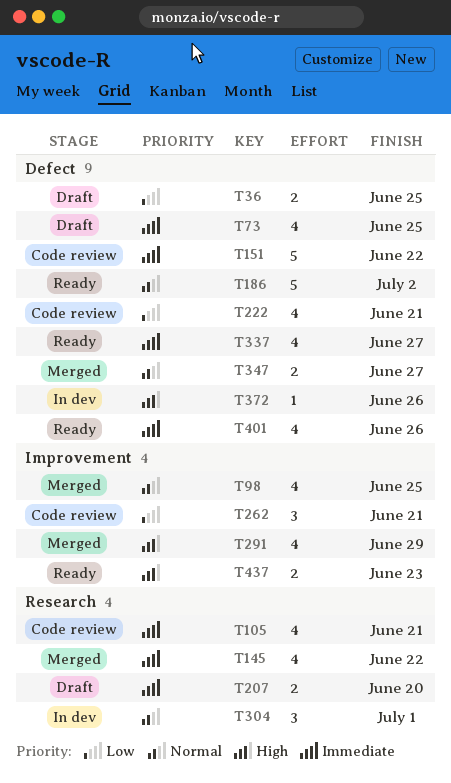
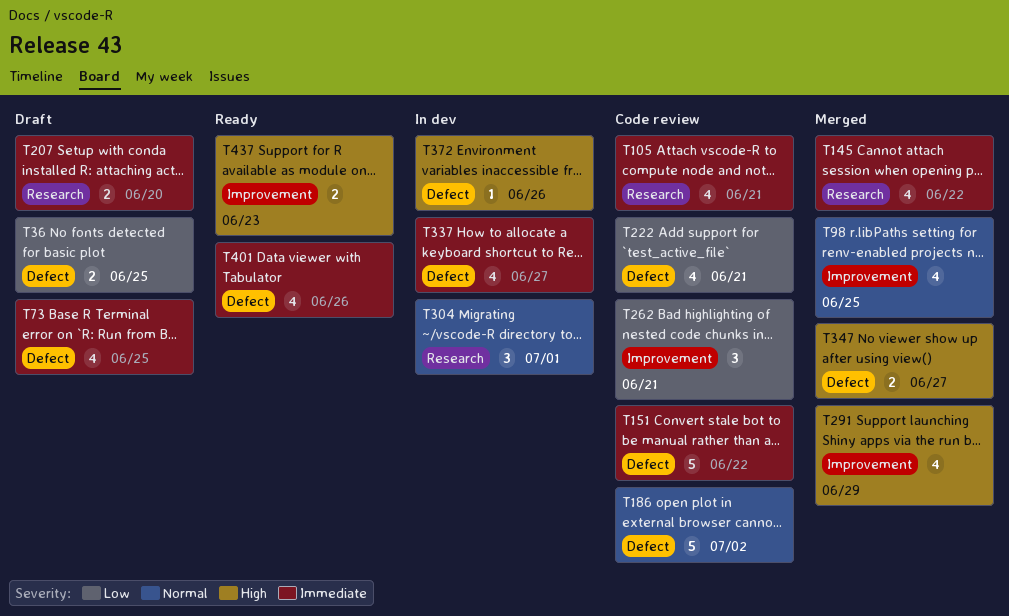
T186, status: Ready -> Code review
T337, status: Ready -> In dev
T347, priority: Normal -> High

